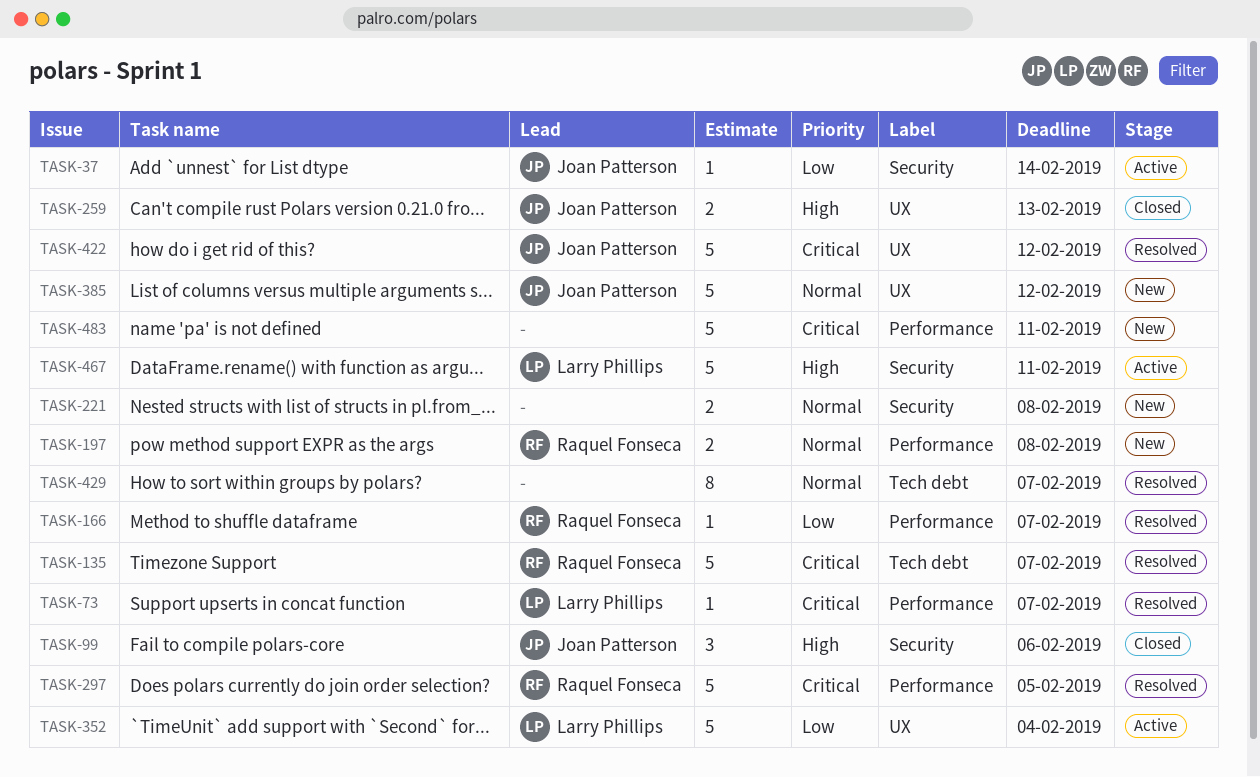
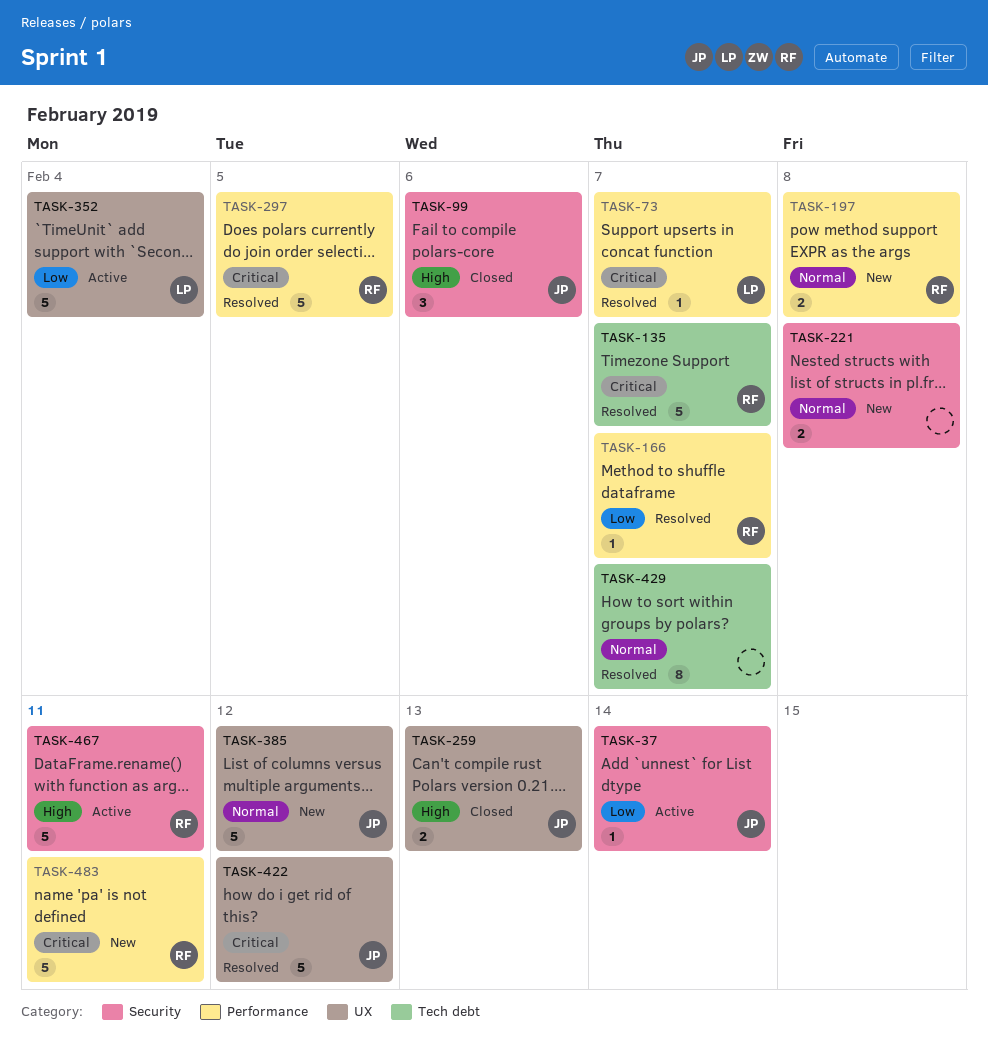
TASK-467, owner: Larry Phillips -> Raquel Fonseca
TASK-483, owner: none -> Raquel Fonseca

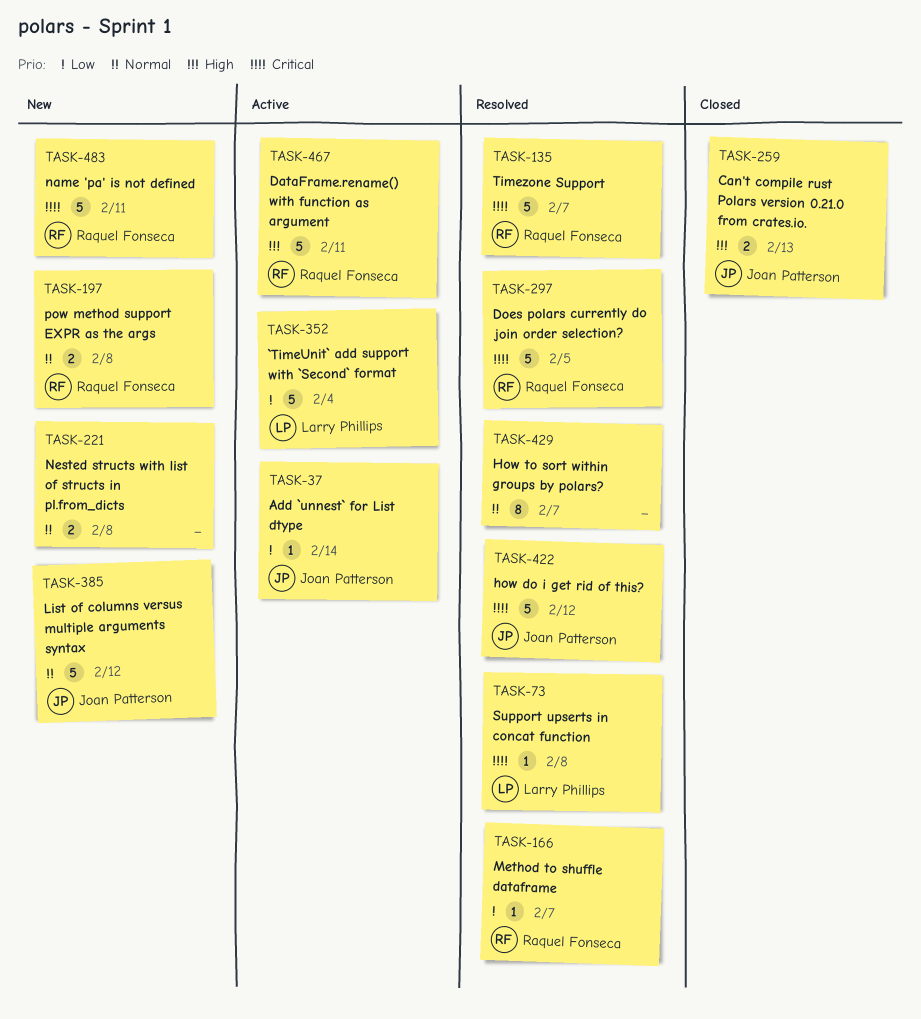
TASK-73, due: Feb 7 -> Feb 8
TASK-99: present -> none

